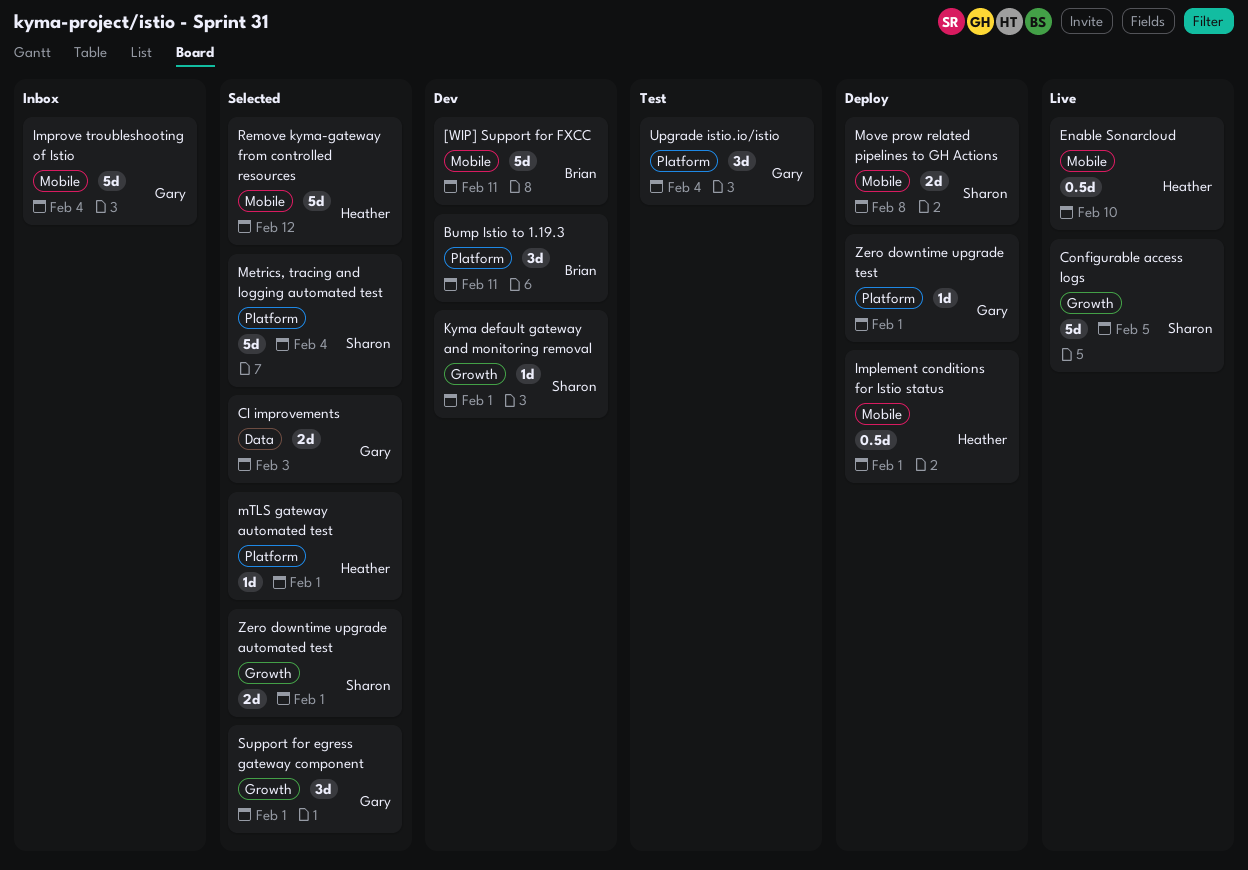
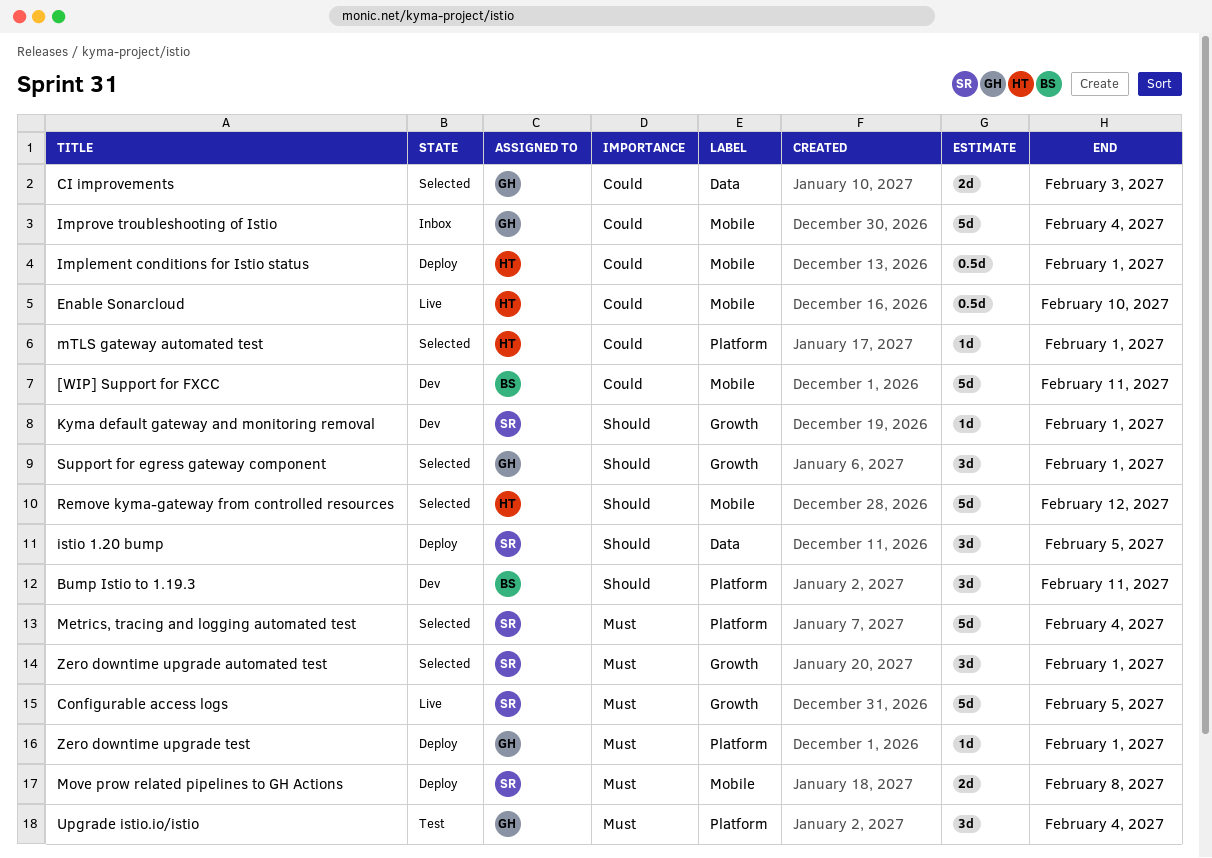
istio 1.20 bump: none -> present
Zero downtime upgrade automated test, estimate: 2d -> 3d

